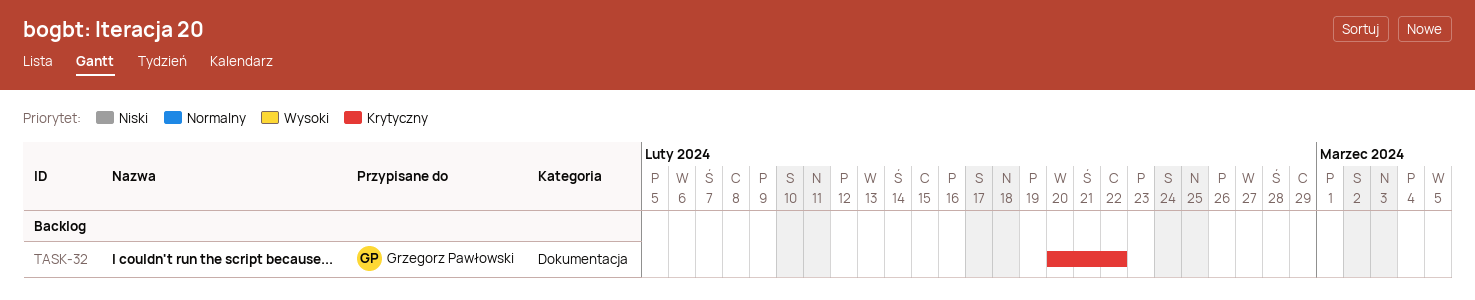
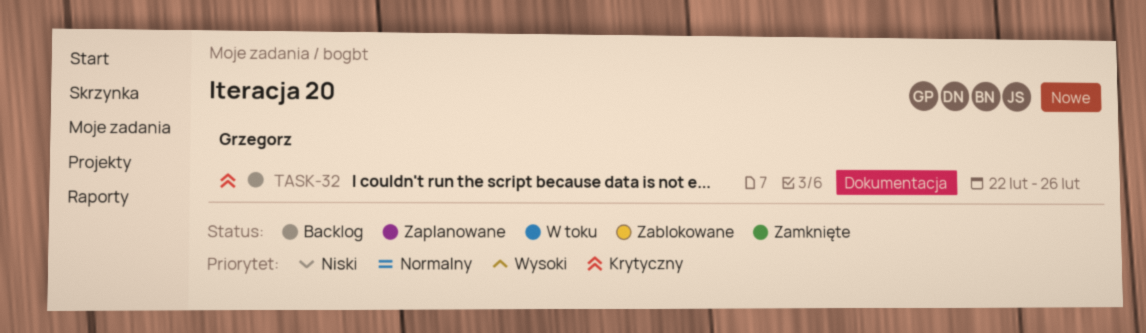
TASK-32, start: Feb 20 -> Feb 22
TASK-32, due: Feb 22 -> Feb 26

